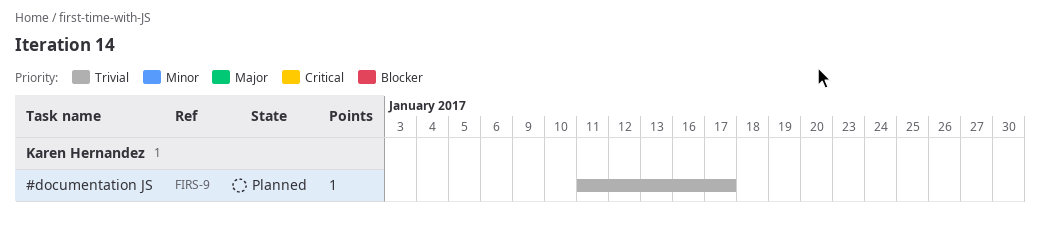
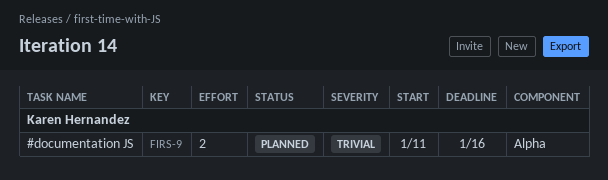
FIRS-9, estimate: 1 -> 2
FIRS-9, due: Jan 17 -> Jan 16

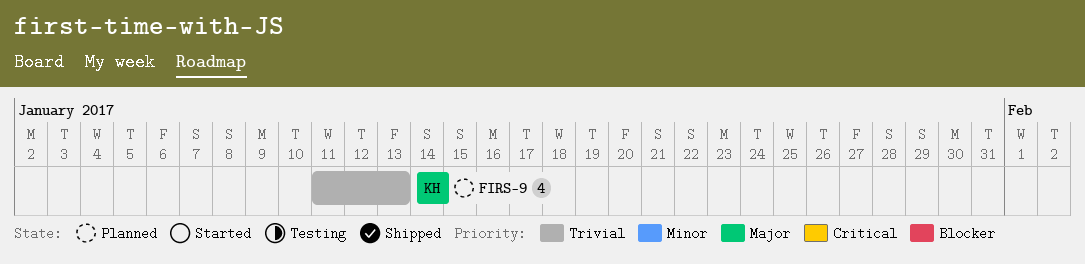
FIRS-9, estimate: 2 -> 4
FIRS-9, due: Jan 16 -> Jan 13

